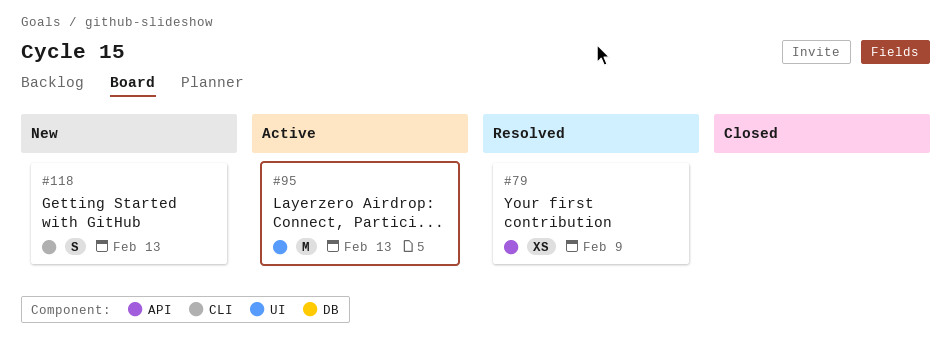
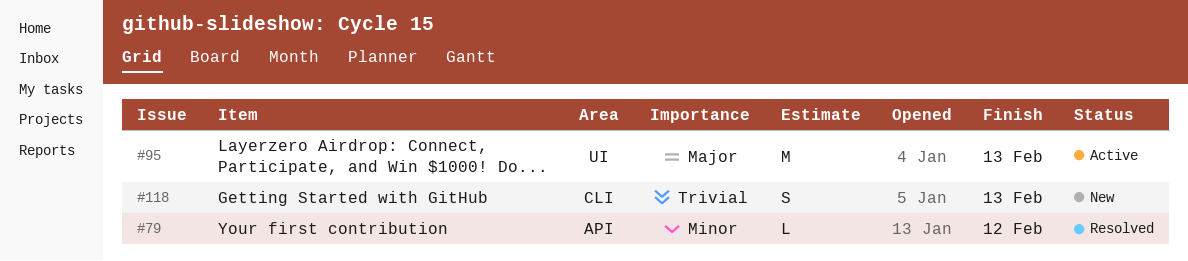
#79, estimate: XS -> L
#79, due: Feb 9 -> Feb 12

